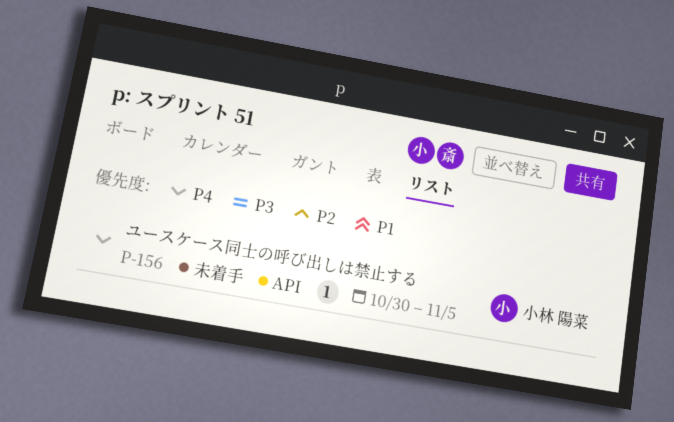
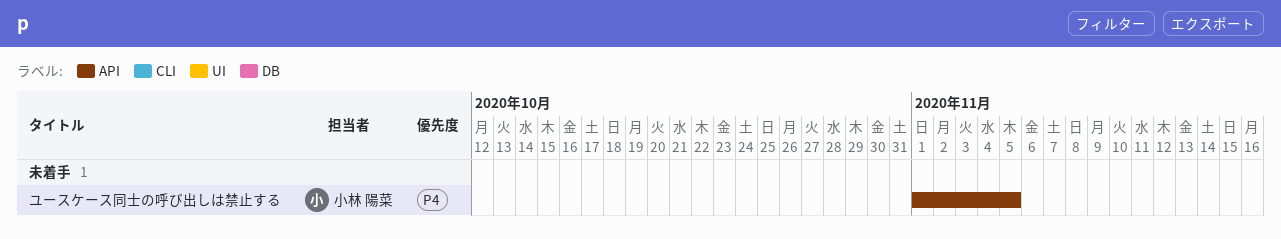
ユースケース同士の呼び出しは禁止する, start: Oct 30 -> Nov 1

